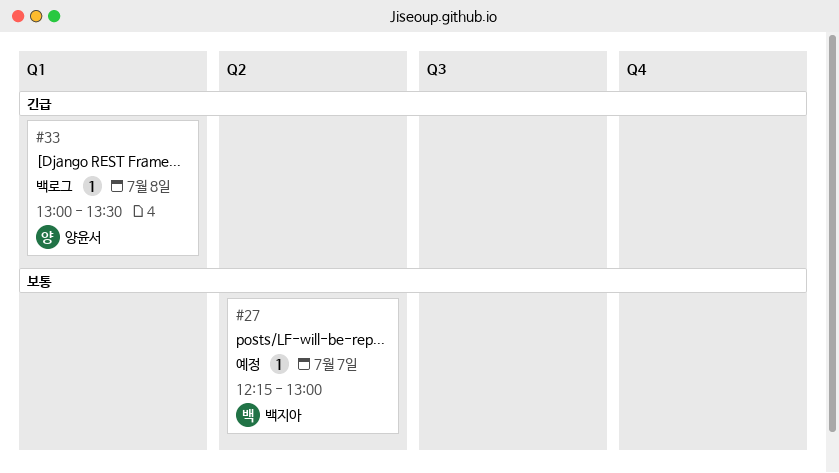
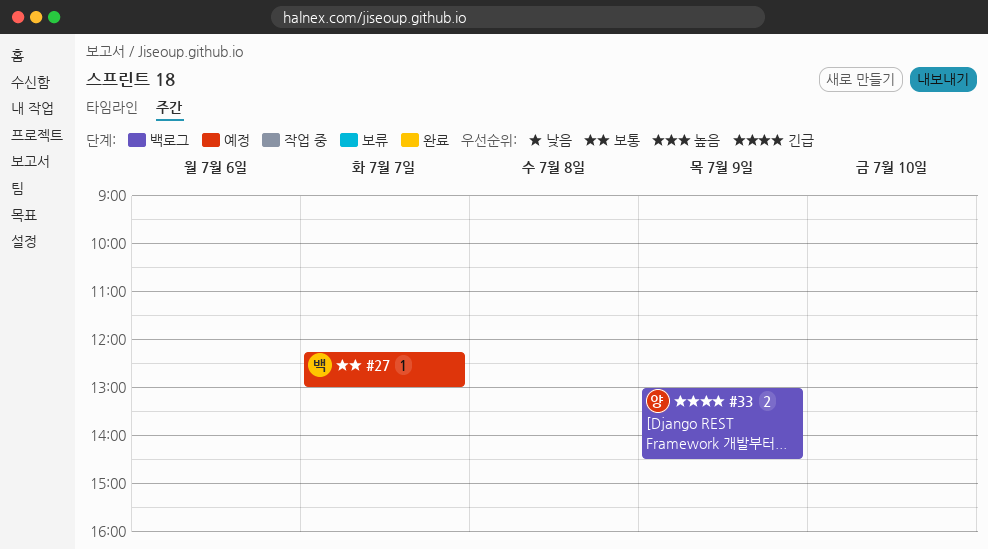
#33, estimate: 1 -> 2
#33, day: Jul 8 -> Jul 9
#33, ends: 13:30 -> 14:30

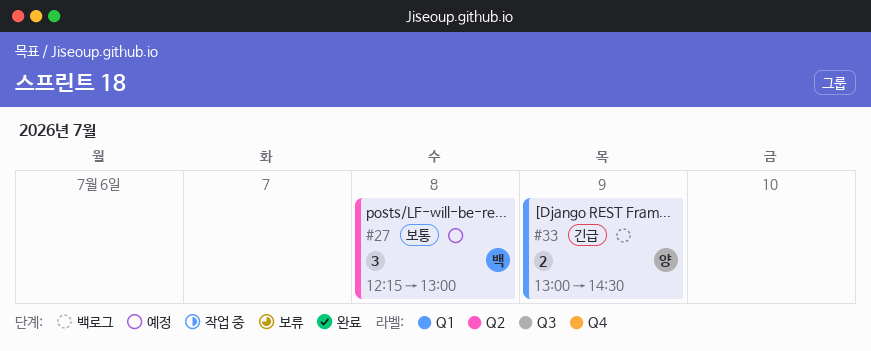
#27, estimate: 1 -> 3
#27, day: Jul 7 -> Jul 8

